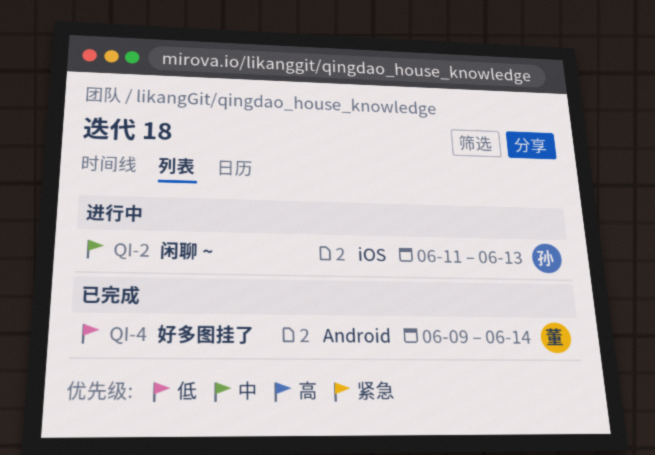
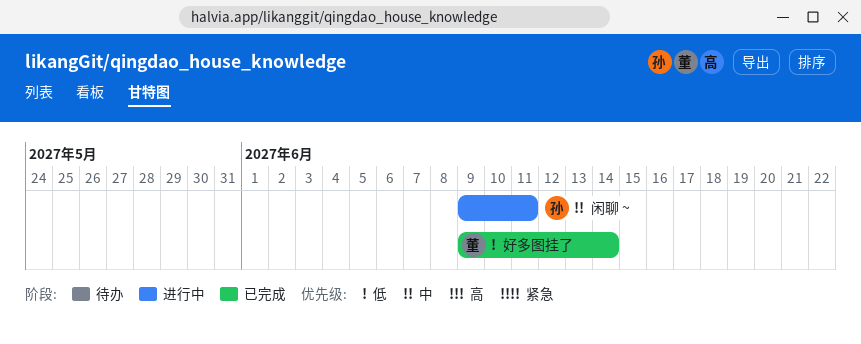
闲聊 ~, start: Jun 11 -> Jun 9
闲聊 ~, due: Jun 13 -> Jun 11

